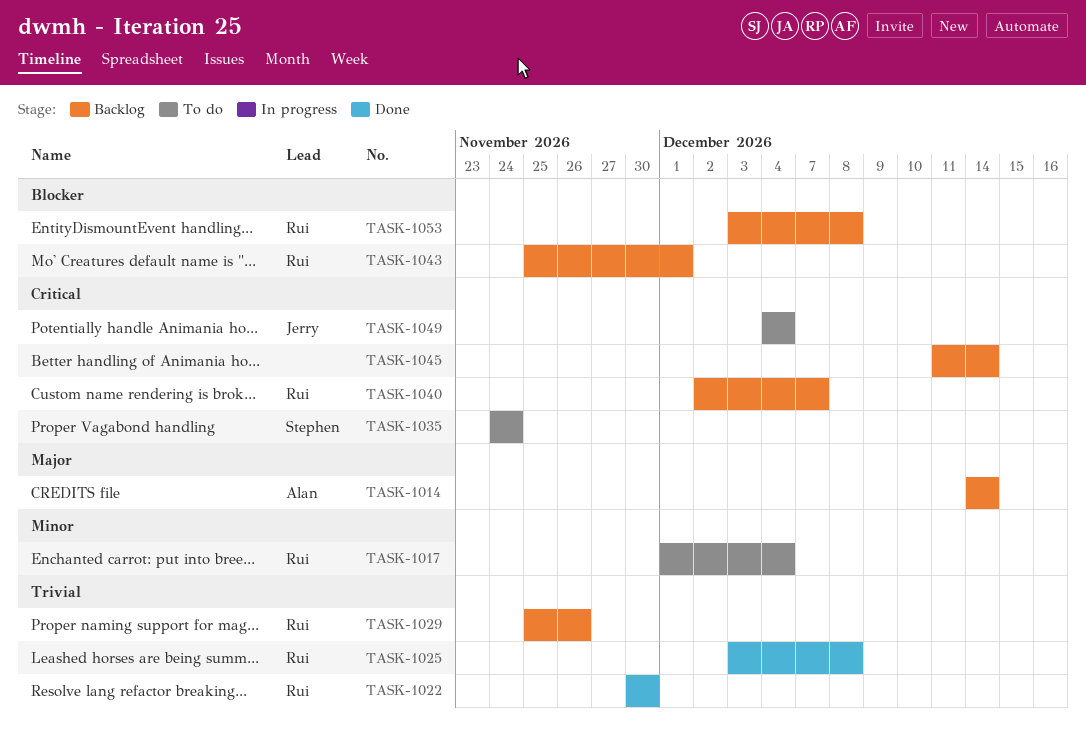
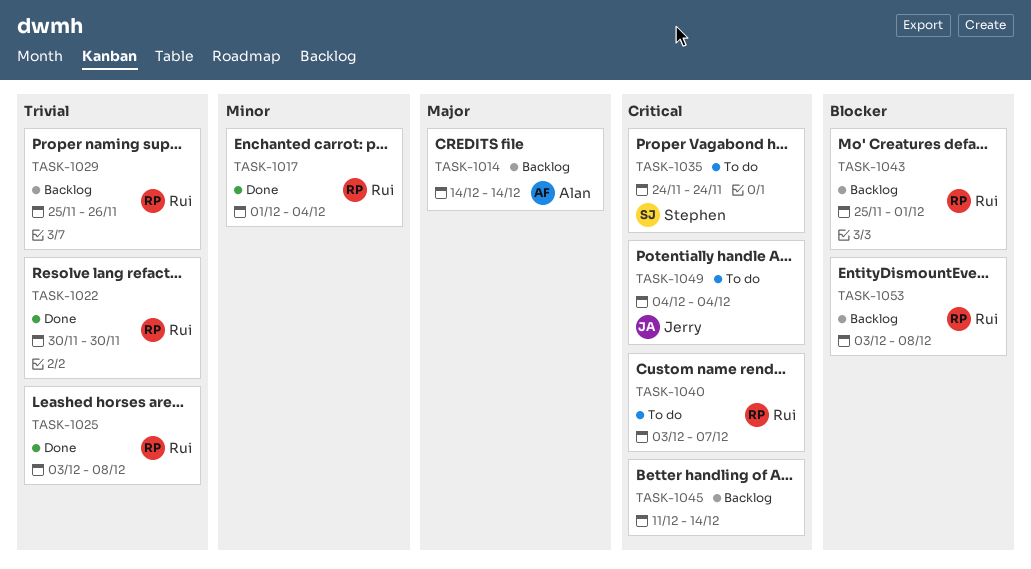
TASK-1017, status: To do -> Done
TASK-1040, status: Backlog -> To do
TASK-1040, start: Dec 2 -> Dec 3

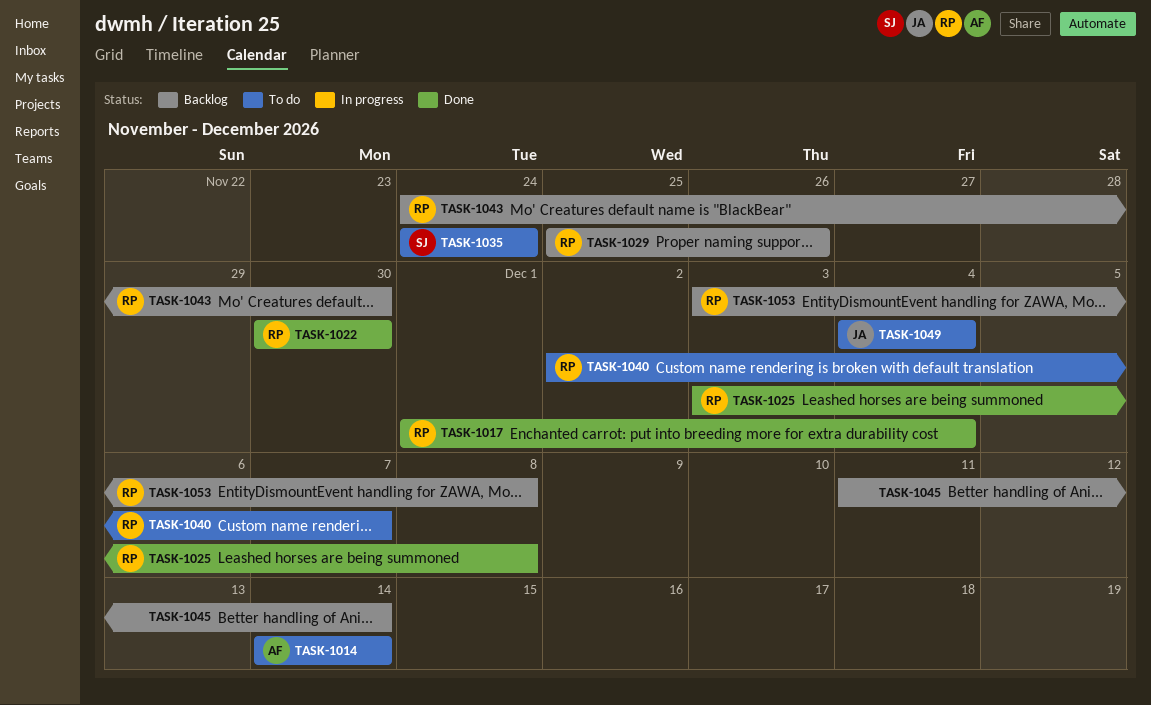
TASK-1014, status: Backlog -> To do
TASK-1040, start: Dec 3 -> Dec 2
TASK-1043, start: Nov 25 -> Nov 24
TASK-1043, due: Dec 1 -> Nov 30

